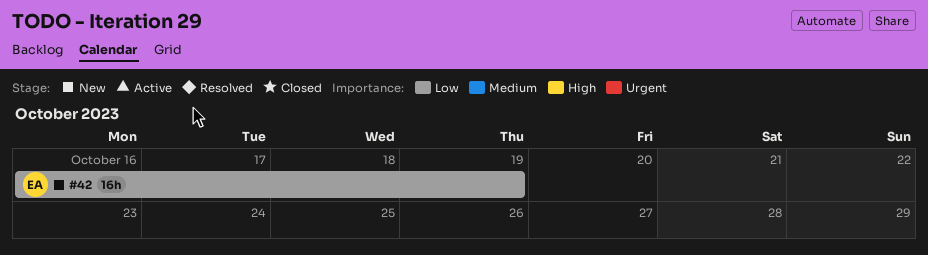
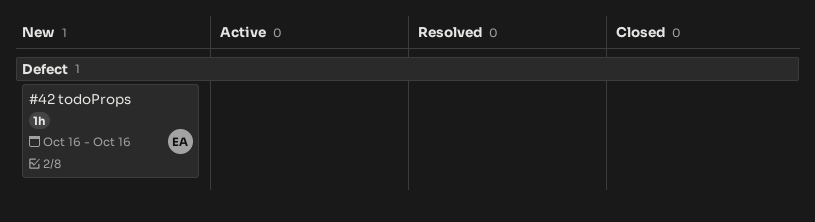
#42, estimate: 16h -> 1h
#42, due: Oct 19 -> Oct 16

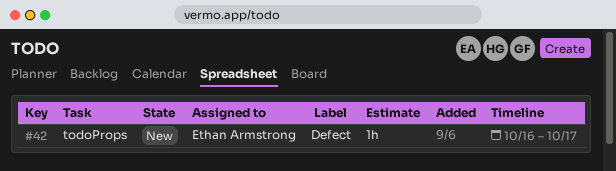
#42, due: Oct 16 -> Oct 17

